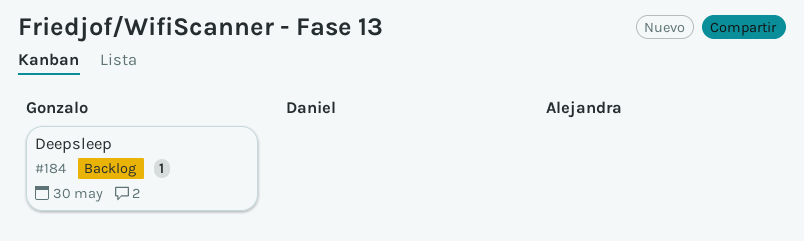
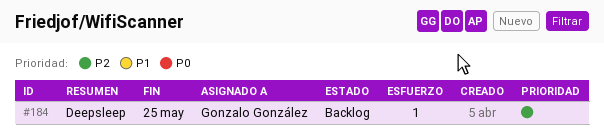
#184, due: May 30 -> May 25

